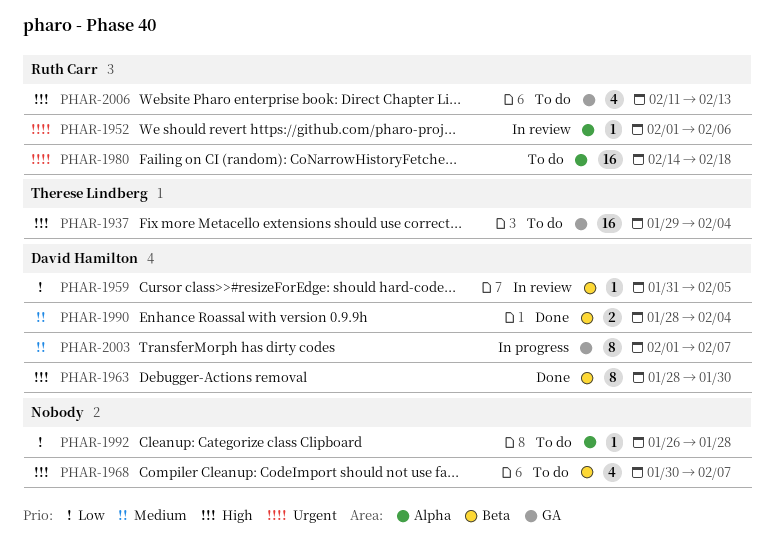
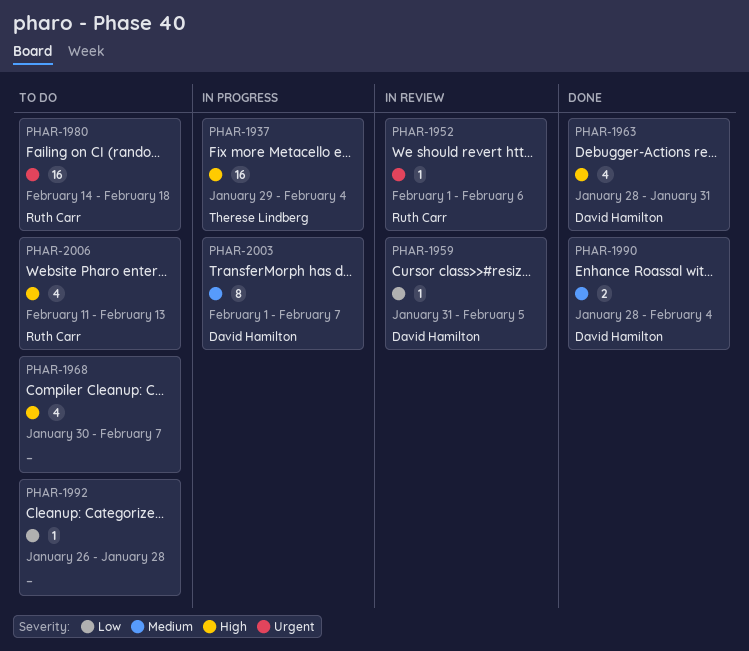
PHAR-1937, status: To do -> In progress
PHAR-1963, estimate: 8 -> 4
PHAR-1963, due: Jan 30 -> Jan 31

